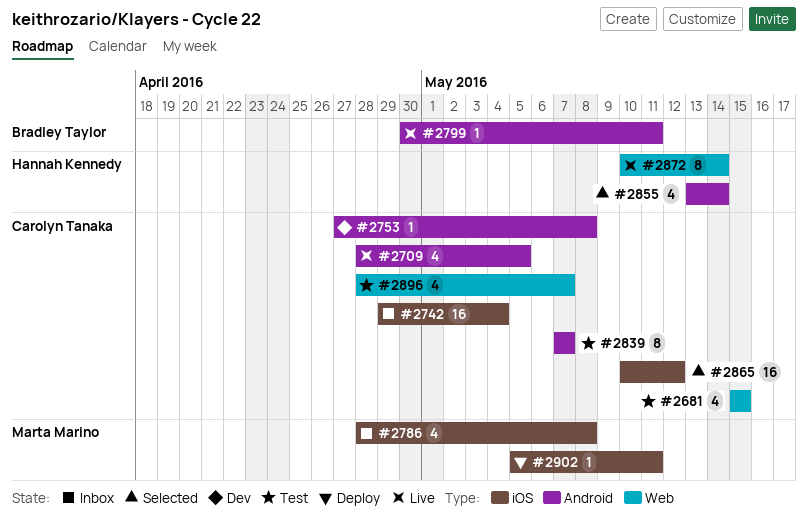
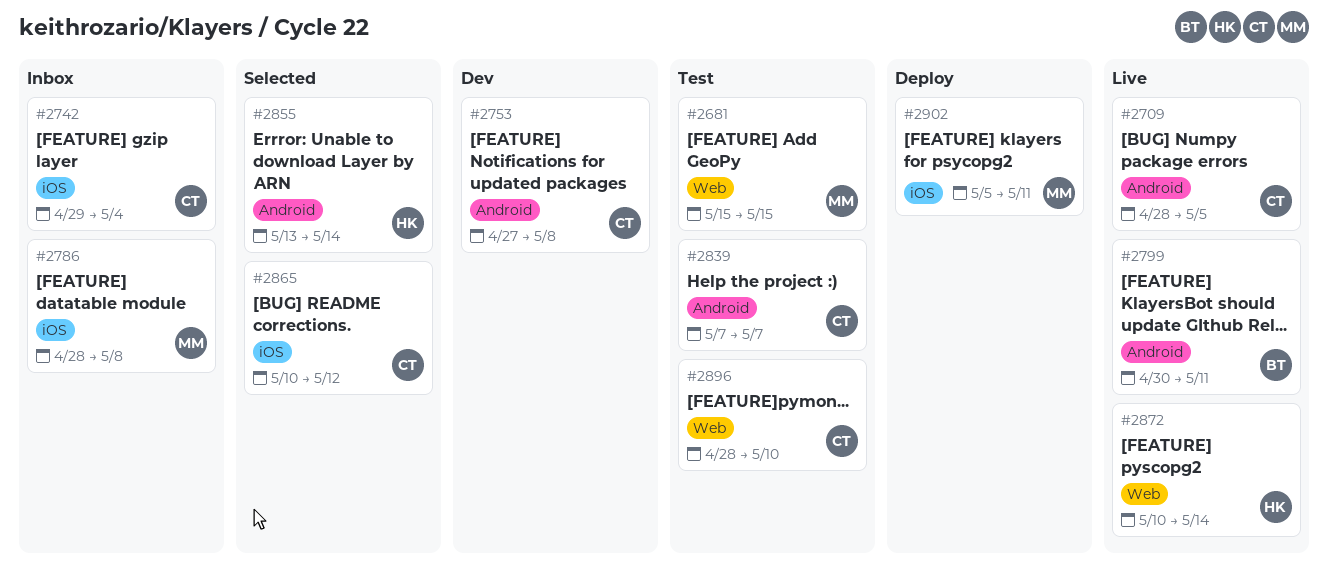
#2681, owner: Carolyn Tanaka -> Marta Marino
#2896, due: May 7 -> May 10

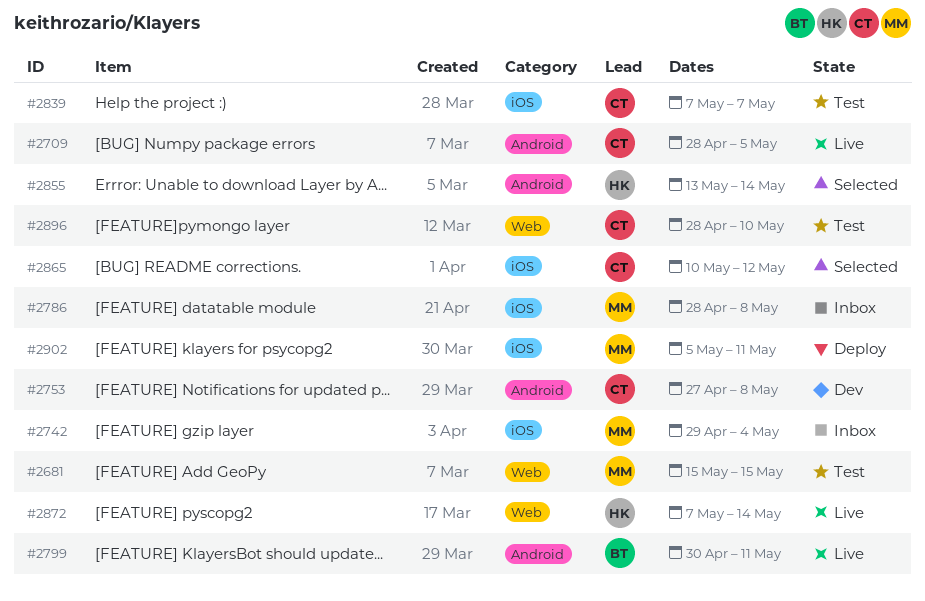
#2742, owner: CT -> MM
#2839, label: Android -> iOS
#2872, start: May 10 -> May 7

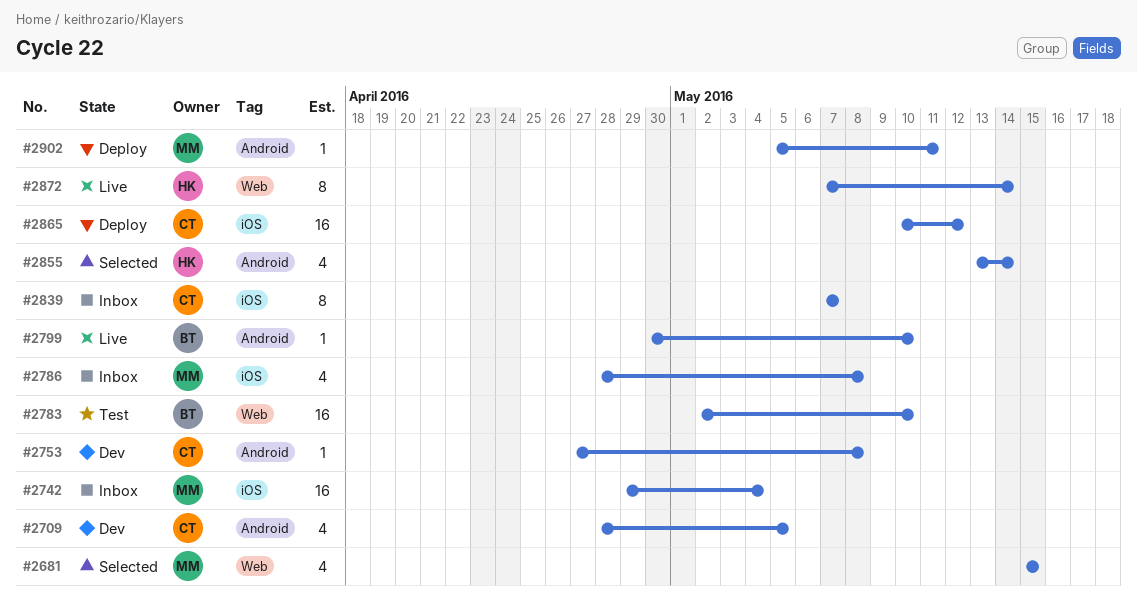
#2681, status: Test -> Selected
#2709, status: Live -> Dev
#2783: none -> present
#2799, due: May 11 -> May 10
#2839, status: Test -> Inbox
#2865, status: Selected -> Deploy
#2896: present -> none
#2902, label: iOS -> Android

